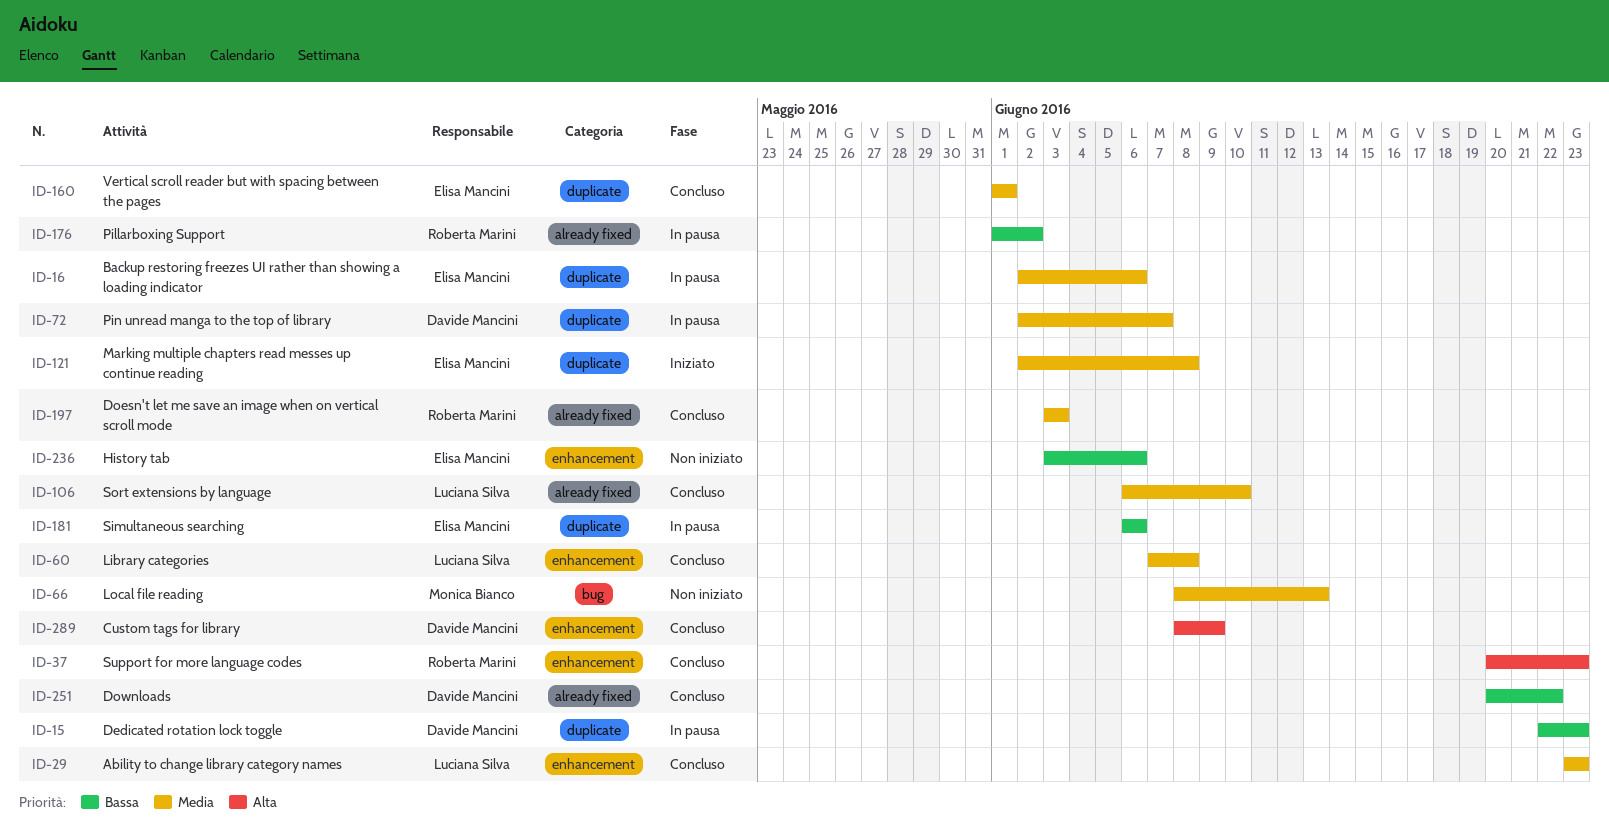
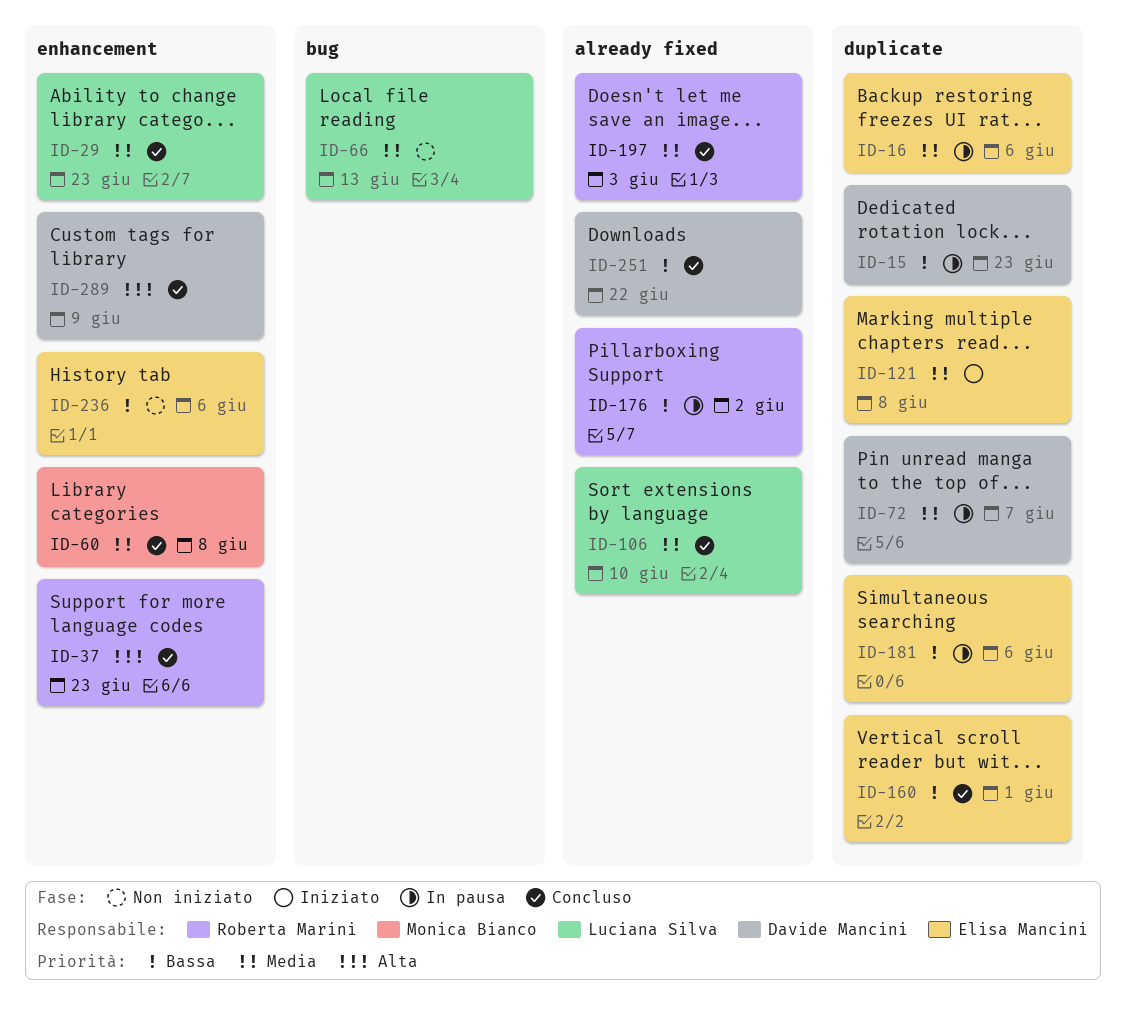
ID-60, owner: Luciana Silva -> Monica Bianco
ID-66, owner: Monica Bianco -> Luciana Silva
ID-160, priority: Media -> Bassa

